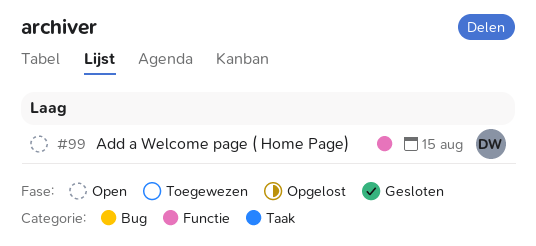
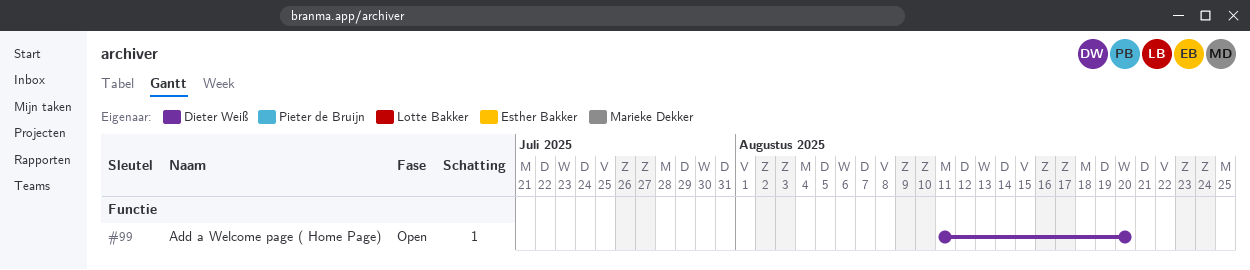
#99, due: Aug 15 -> Aug 20

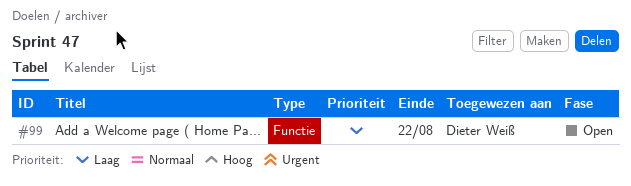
#99, due: Aug 20 -> Aug 22

